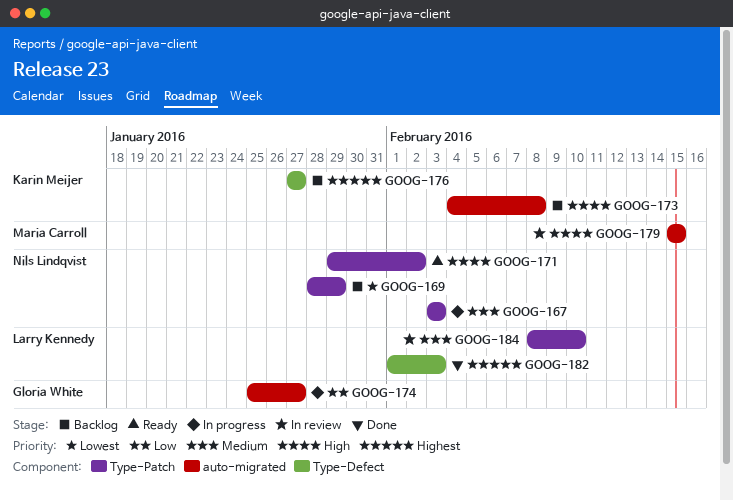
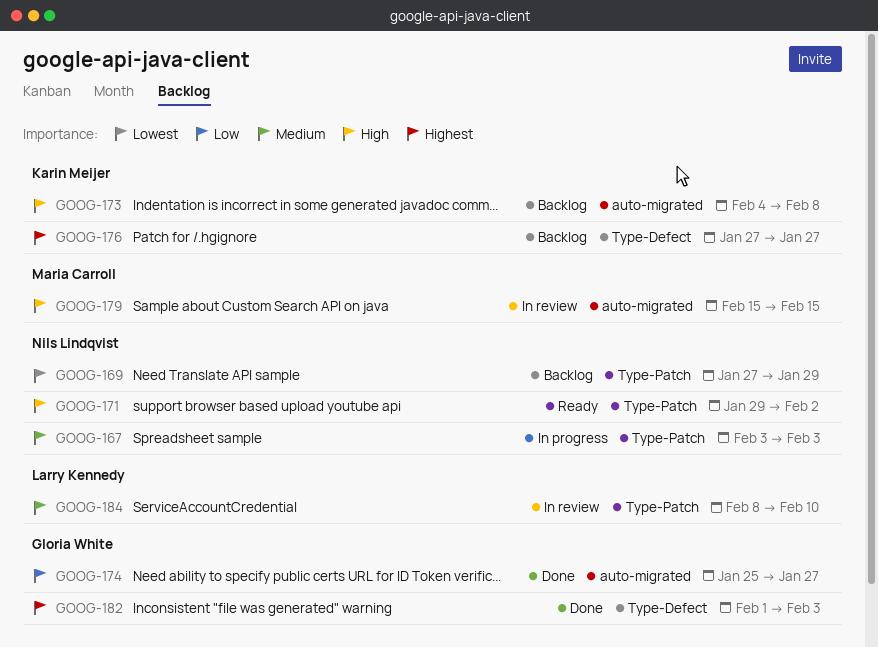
GOOG-169, start: Jan 28 -> Jan 27
GOOG-174, status: In progress -> Done
GOOG-182, owner: Larry Kennedy -> Gloria White

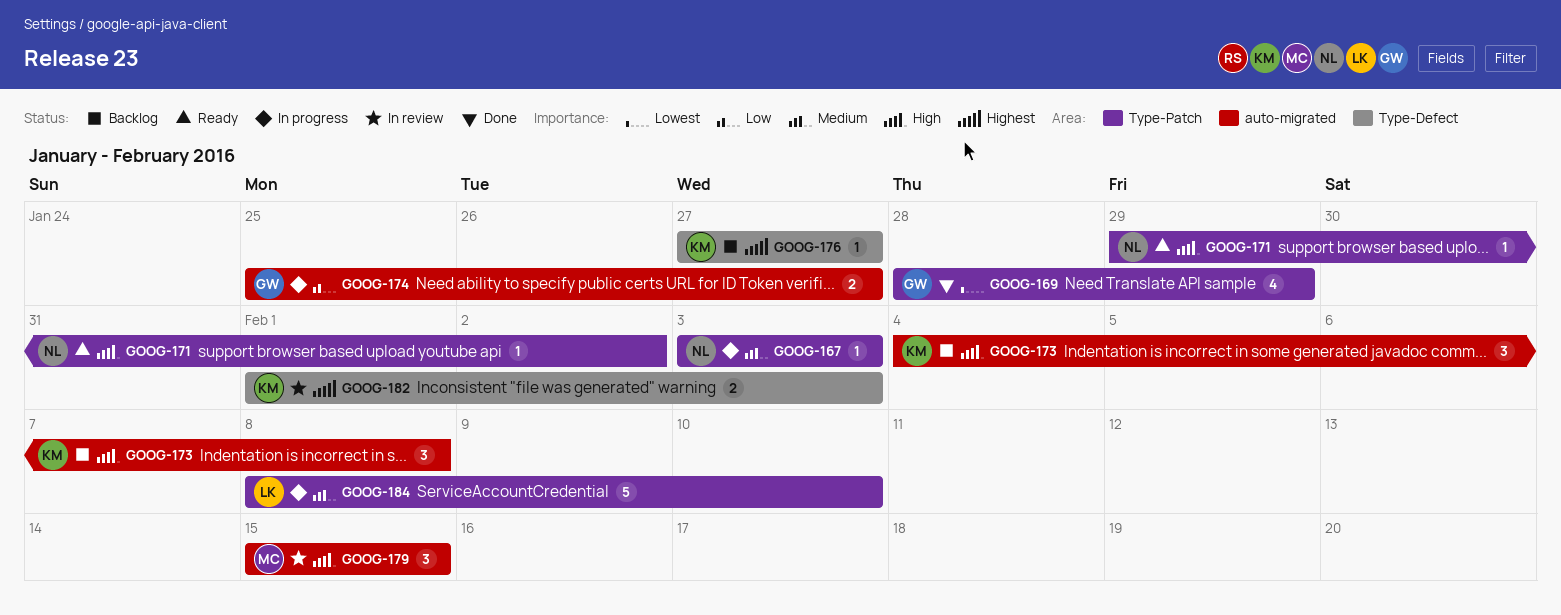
GOOG-169, status: Backlog -> Done
GOOG-169, owner: Nils Lindqvist -> Gloria White
GOOG-169, start: Jan 27 -> Jan 28
GOOG-174, status: Done -> In progress
GOOG-182, status: Done -> In review
GOOG-182, owner: Gloria White -> Karin Meijer
GOOG-184, status: In review -> In progress

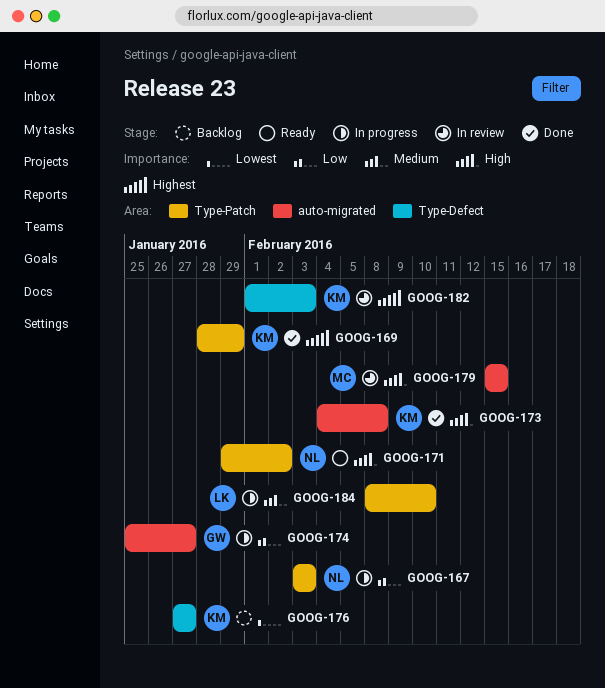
GOOG-167, priority: Medium -> Low
GOOG-169, owner: GW -> KM
GOOG-169, priority: Lowest -> Highest
GOOG-173, status: Backlog -> Done
GOOG-176, priority: Highest -> Lowest

